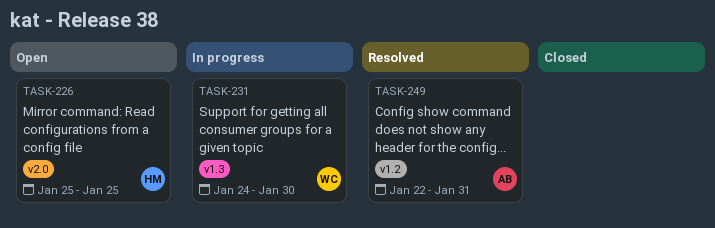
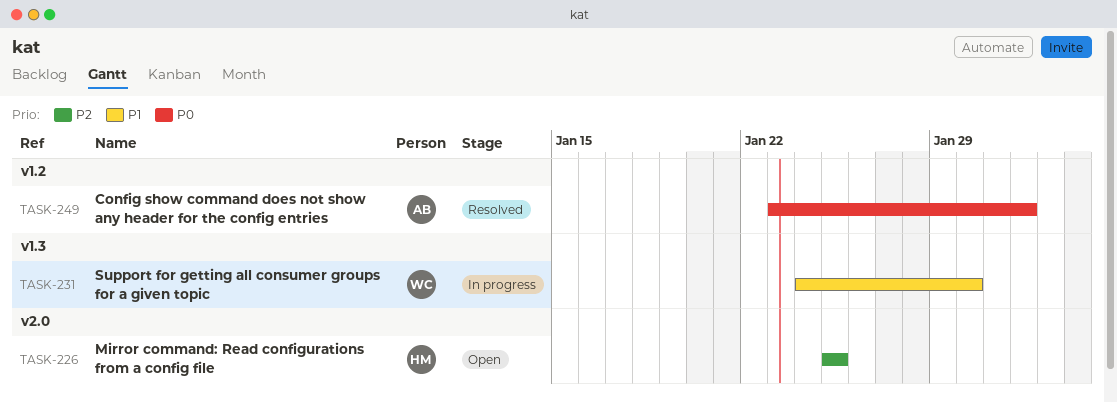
TASK-249, start: Jan 22 -> Jan 23
TASK-249, due: Jan 31 -> Feb 1

